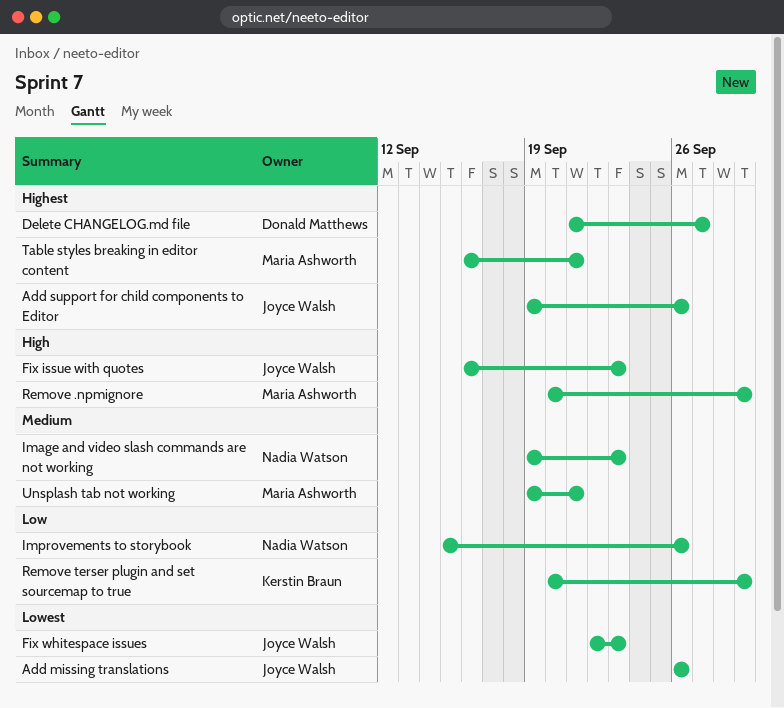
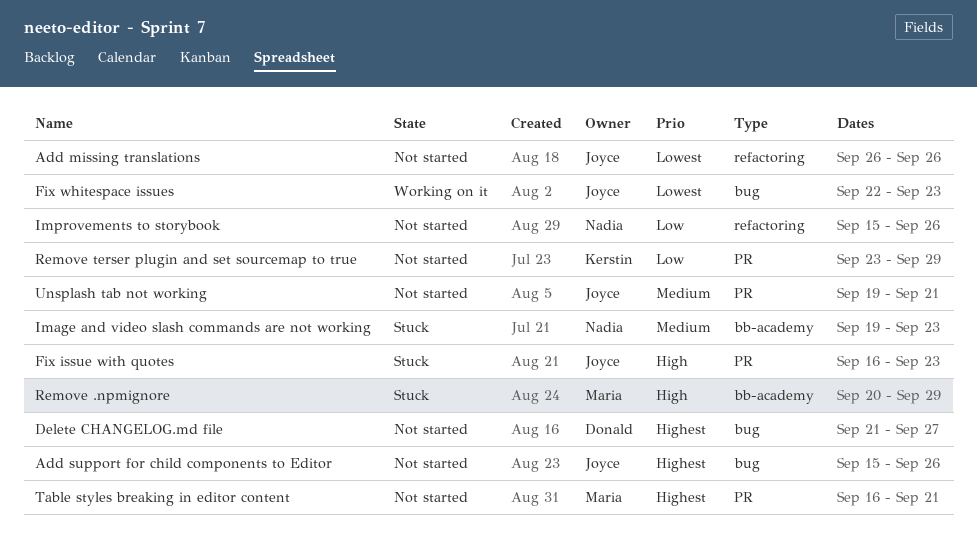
Add support for child components to Editor, start: Sep 19 -> Sep 15
Remove terser plugin and set sourcemap to true, start: Sep 20 -> Sep 23
Unsplash tab not working, owner: Maria Ashworth -> Joyce Walsh

